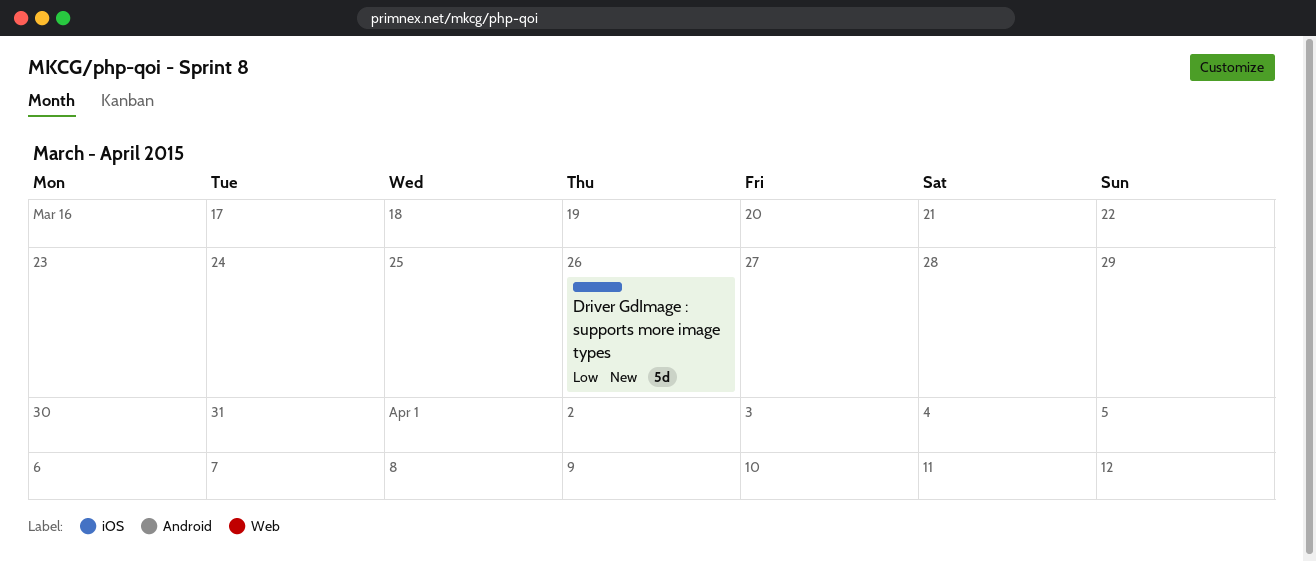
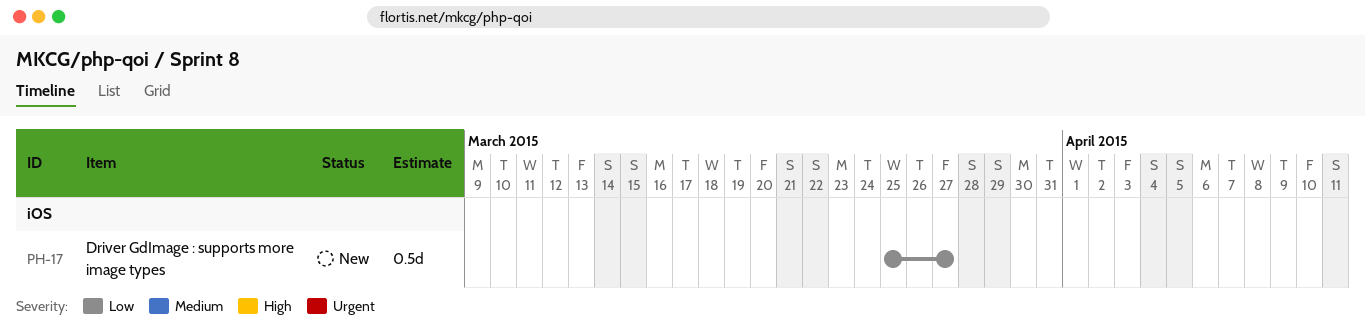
Driver GdImage : supports more image types, estimate: 5d -> 0.5d
Driver GdImage : supports more image types, due: Mar 26 -> Mar 27

